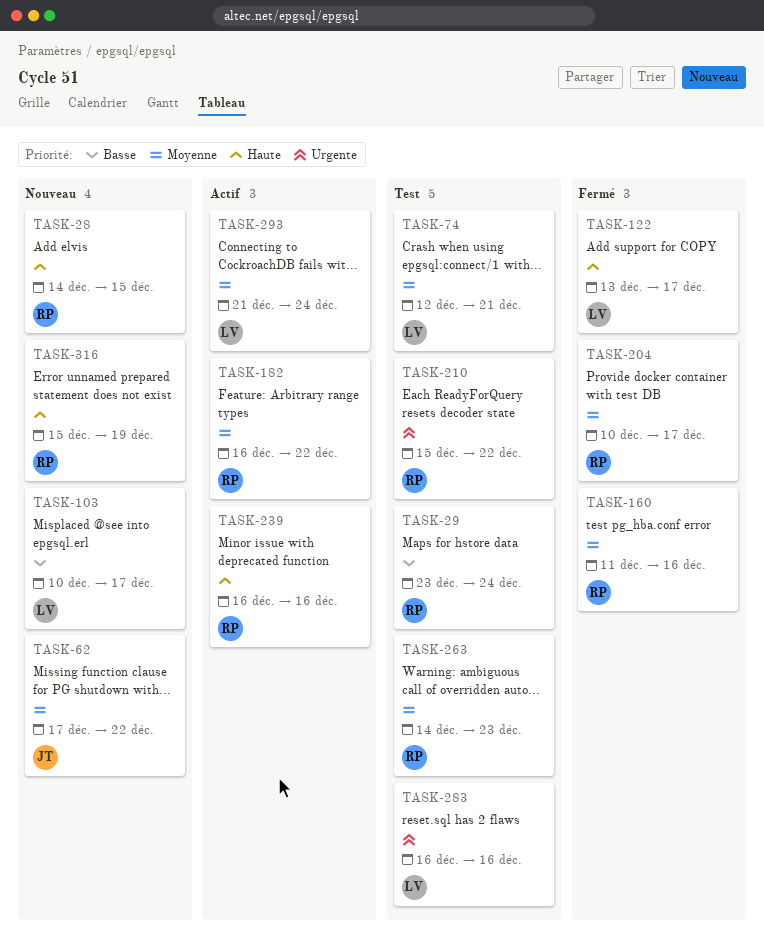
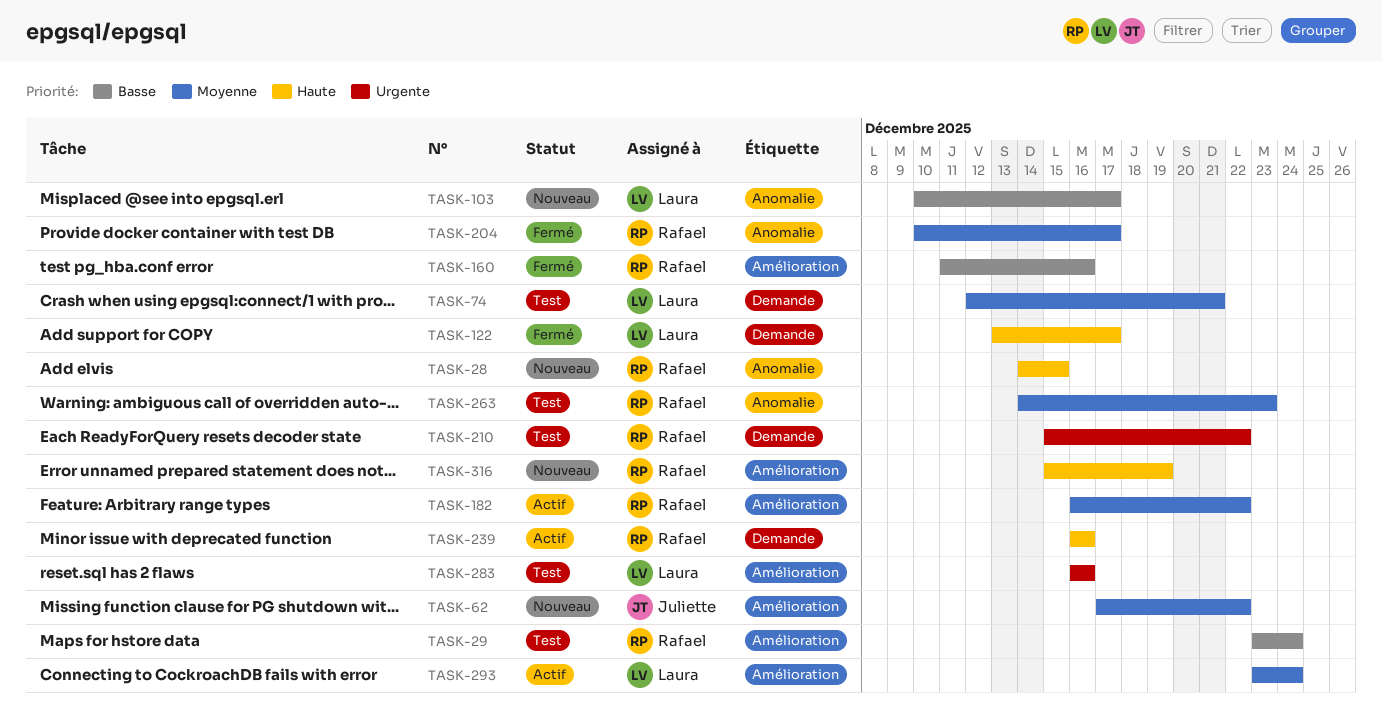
TASK-160, priority: Moyenne -> Basse
TASK-293, start: Dec 21 -> Dec 23

